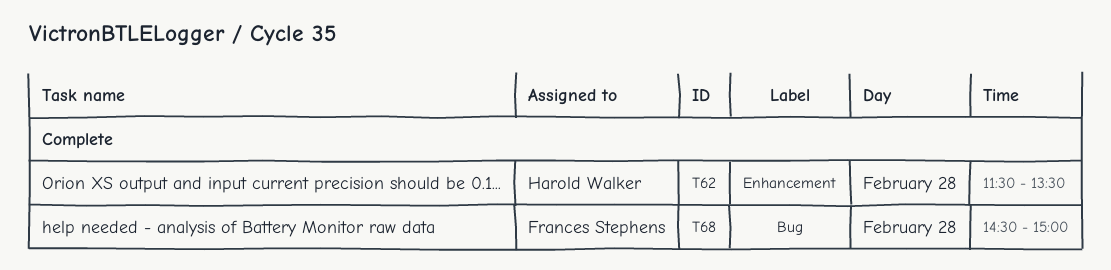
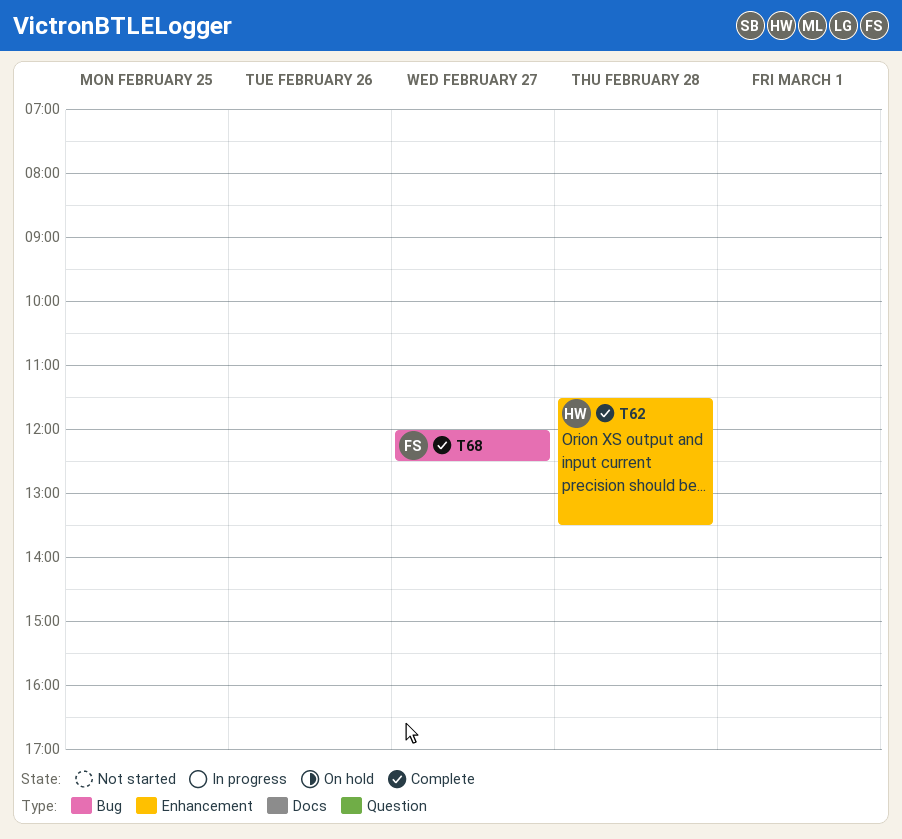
T68, day: Feb 28 -> Feb 27
T68, begins: 14:30 -> 12:00
T68, ends: 15:00 -> 12:30

